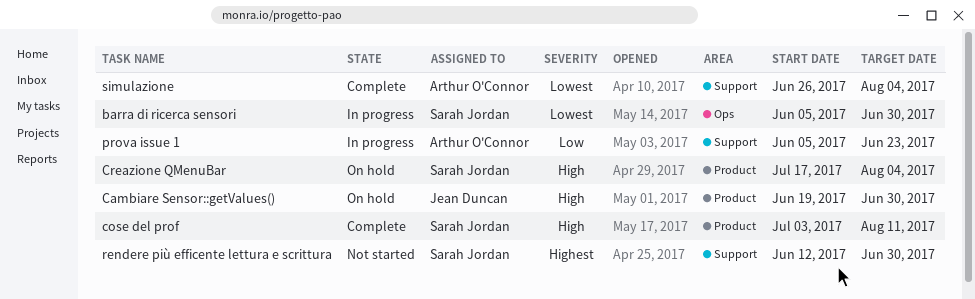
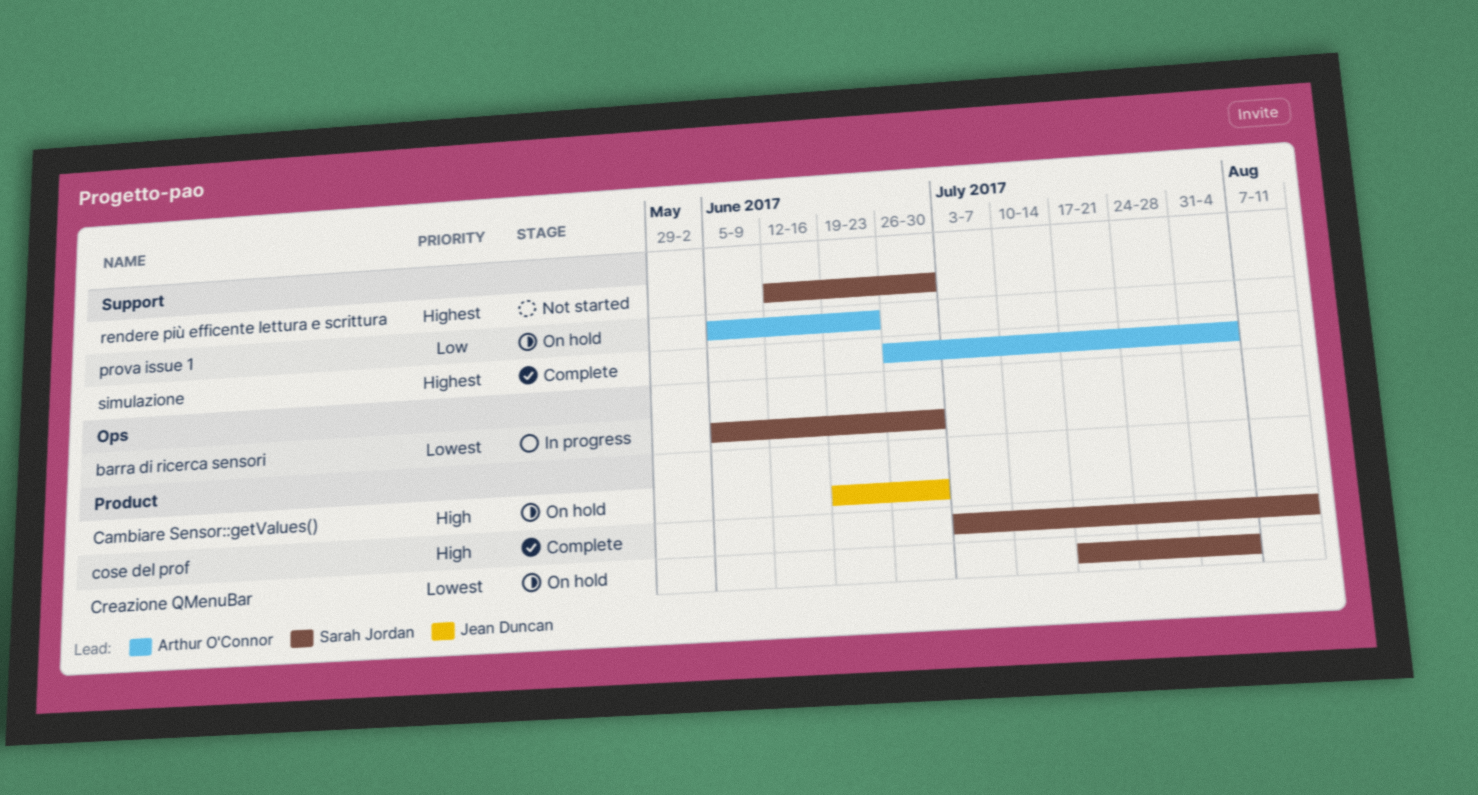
Creazione QMenuBar, priority: High -> Lowest
prova issue 1, status: In progress -> On hold
simulazione, priority: Lowest -> Highest

